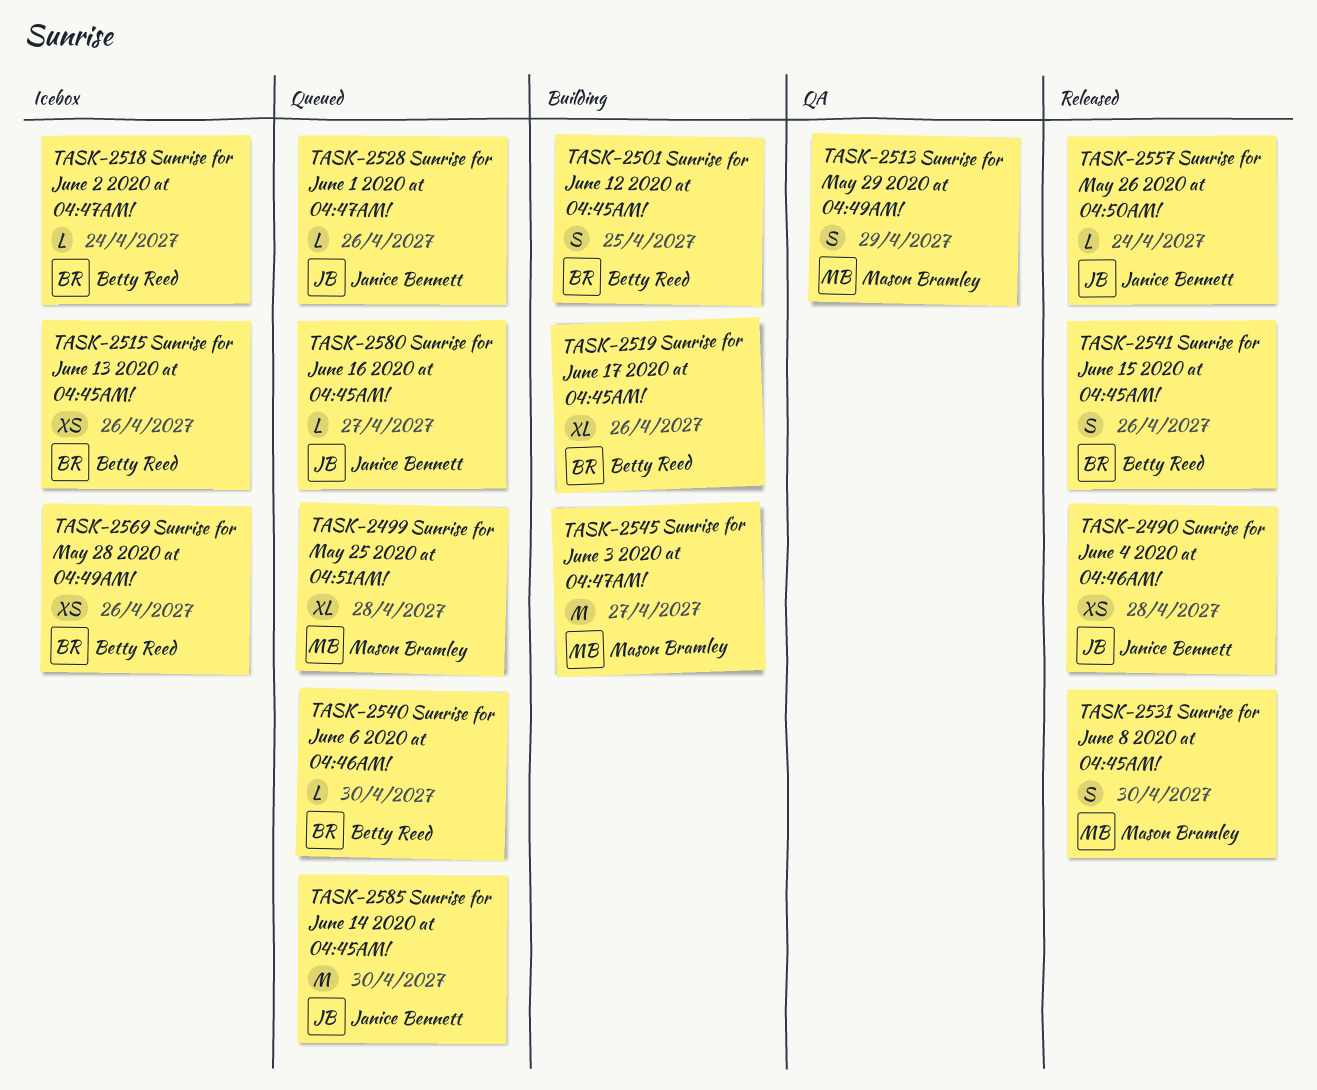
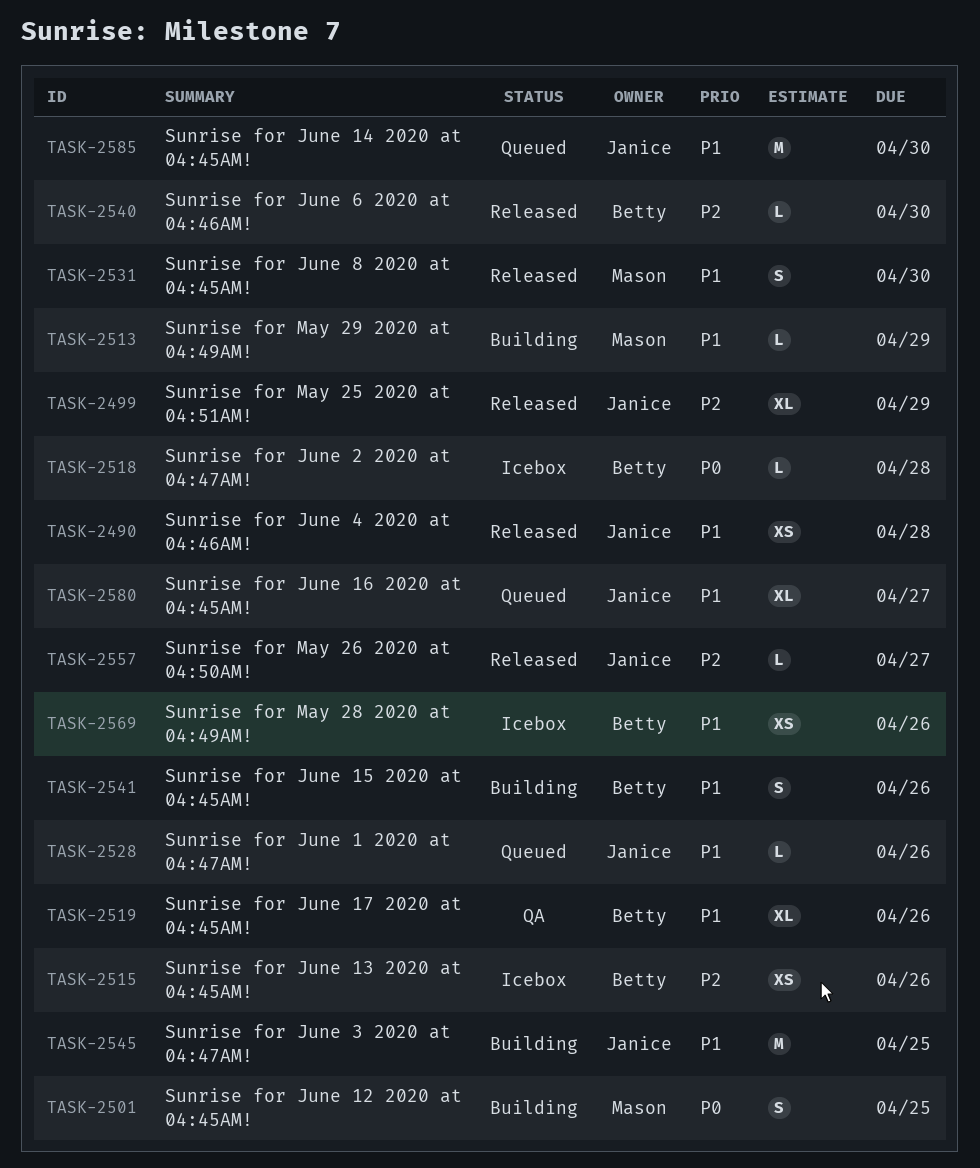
TASK-2499, status: Queued -> Released
TASK-2499, owner: Mason Bramley -> Janice Bennett
TASK-2499, due: Apr 28 -> Apr 29
TASK-2501, owner: Betty Reed -> Mason Bramley
TASK-2513, status: QA -> Building
TASK-2513, estimate: S -> L
TASK-2518, due: Apr 24 -> Apr 28
TASK-2519, status: Building -> QA
TASK-2540, status: Queued -> Released
TASK-2541, status: Released -> Building
TASK-2545, owner: Mason Bramley -> Janice Bennett
TASK-2545, due: Apr 27 -> Apr 25
TASK-2557, due: Apr 24 -> Apr 27
TASK-2580, estimate: L -> XL

